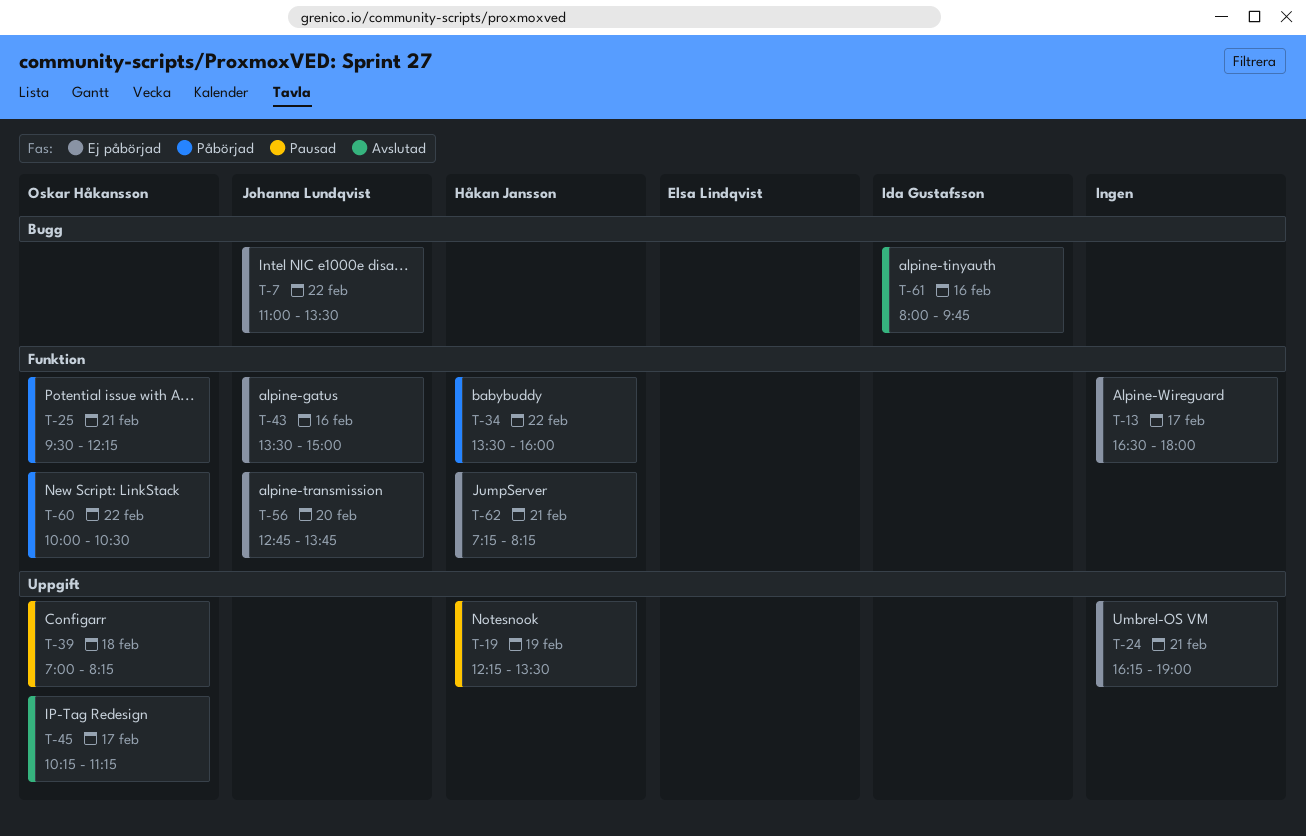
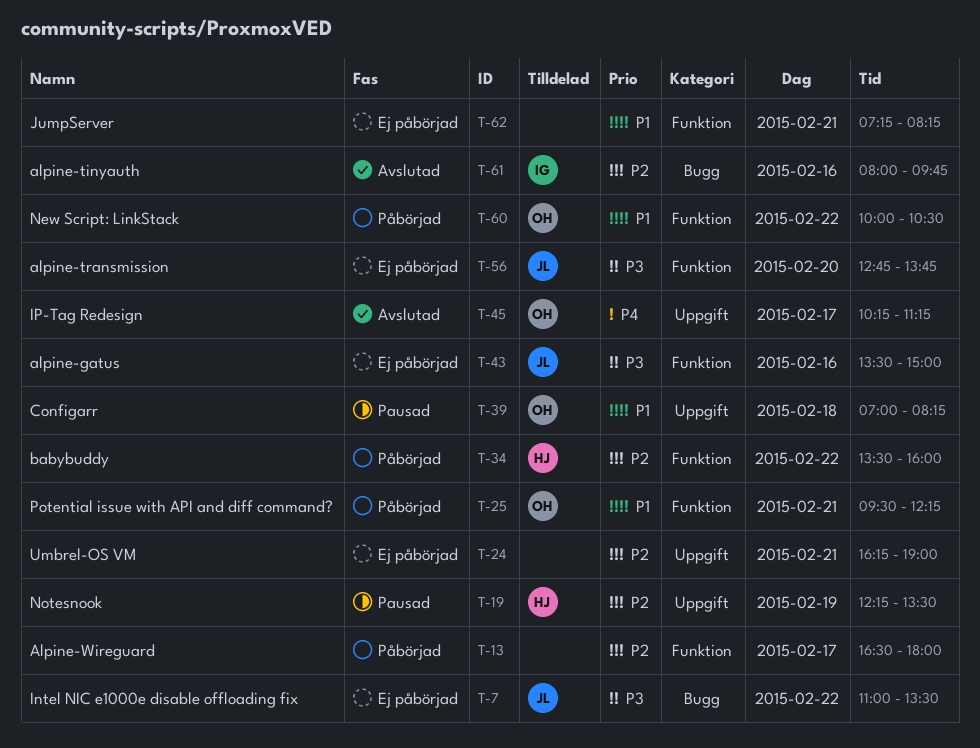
T-13, status: Ej påbörjad -> Påbörjad
T-62, owner: Håkan Jansson -> none

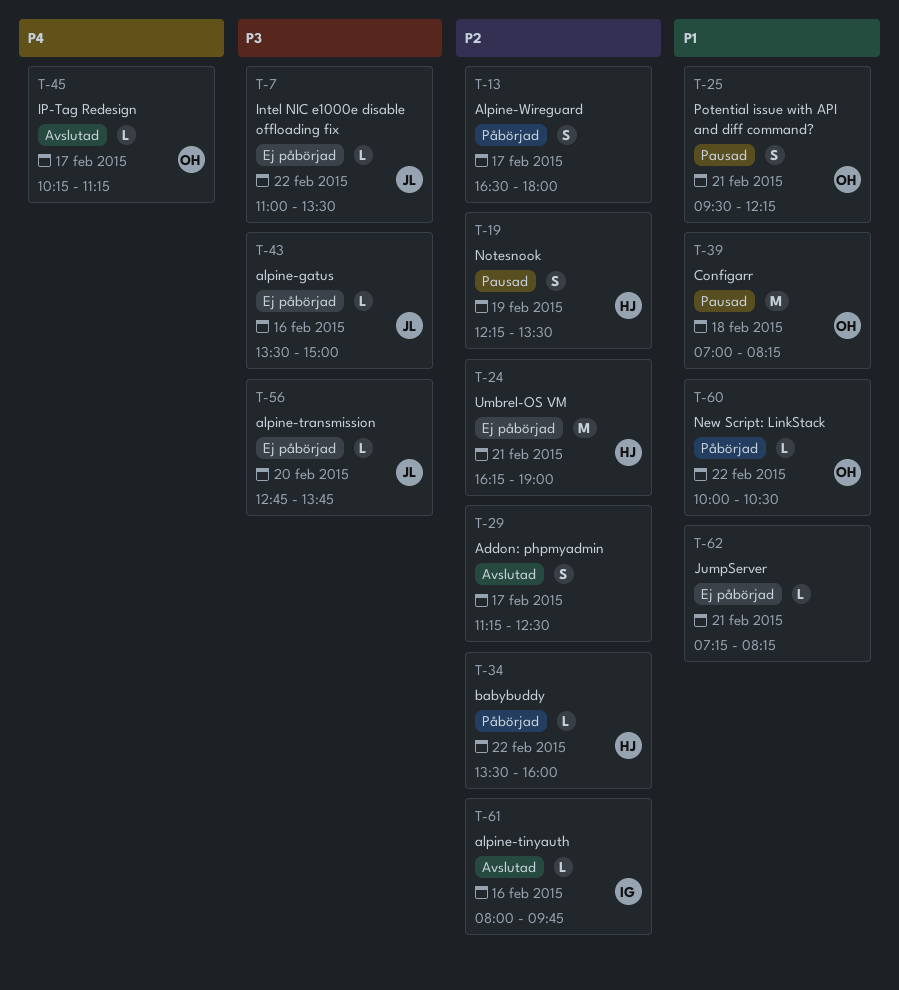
T-24, owner: none -> HJ
T-25, status: Påbörjad -> Pausad
T-29: none -> present

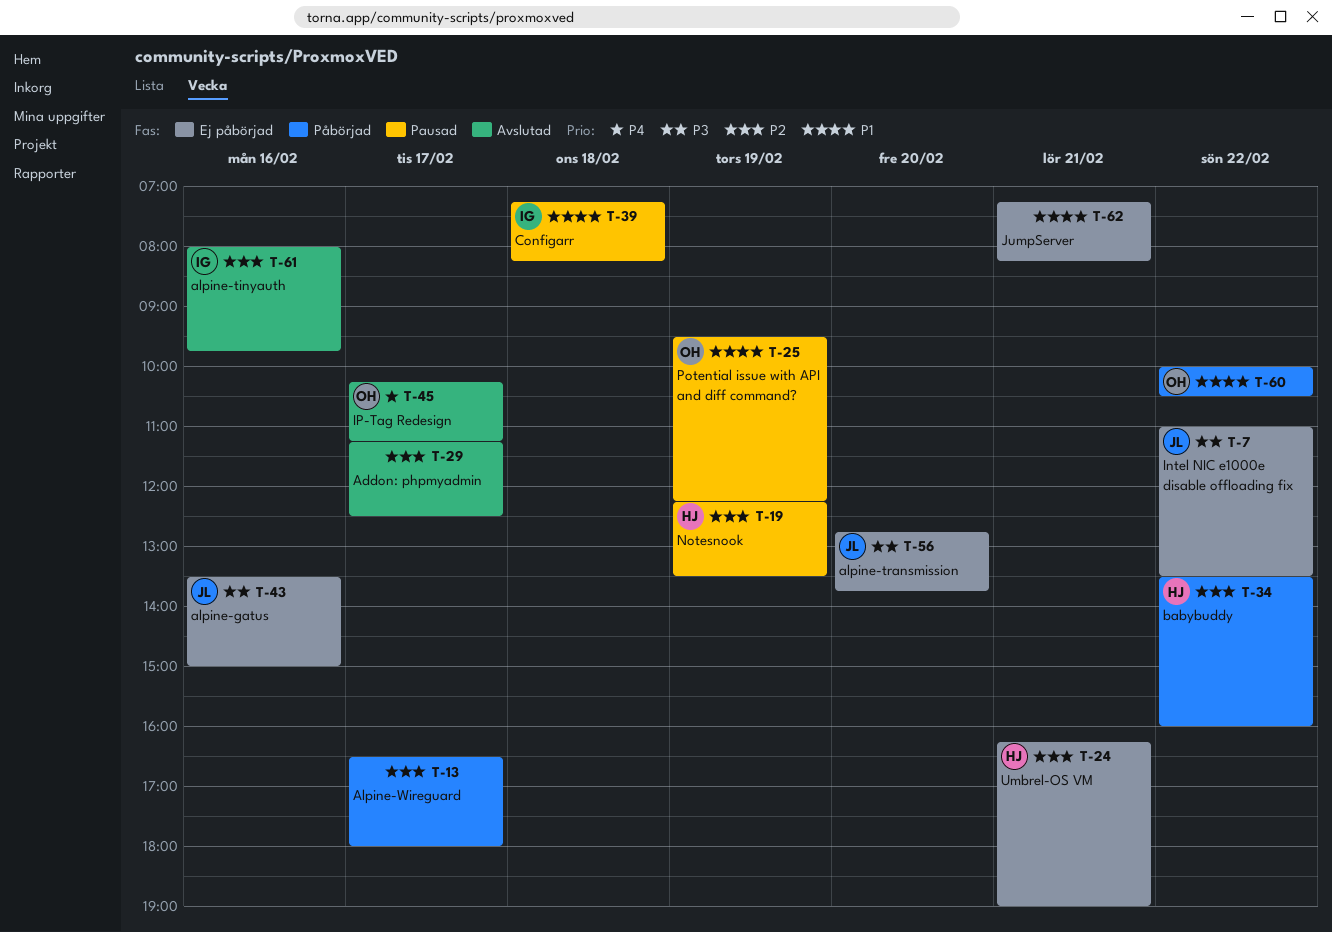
T-25, day: Feb 21 -> Feb 19
T-39, owner: OH -> IG
T-39, begins: 07:00 -> 07:15

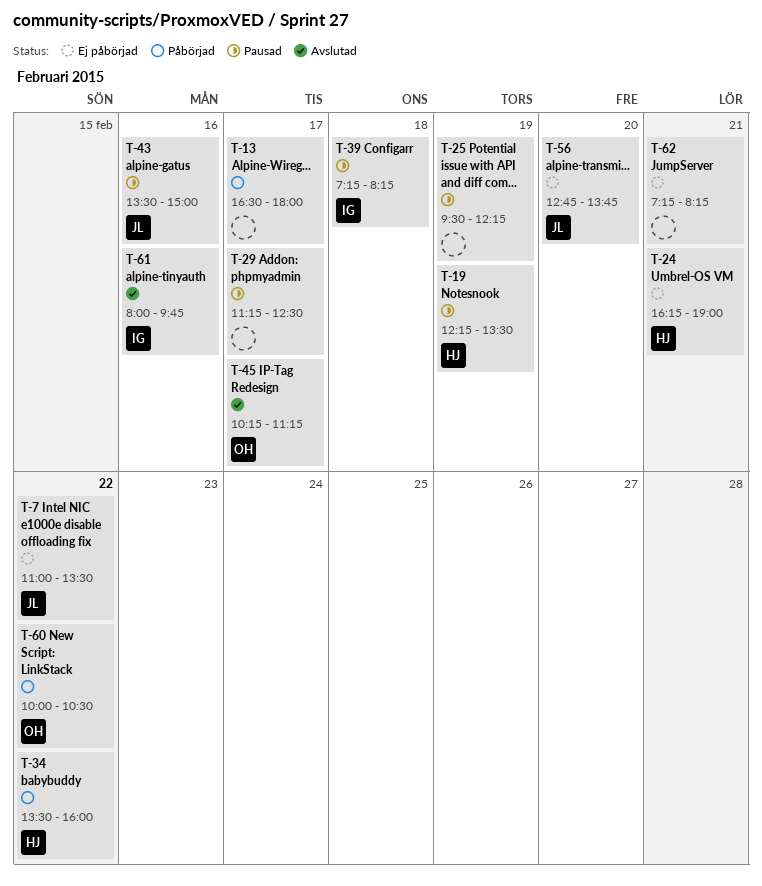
T-25, owner: OH -> none
T-29, status: Avslutad -> Pausad
T-43, status: Ej påbörjad -> Pausad

